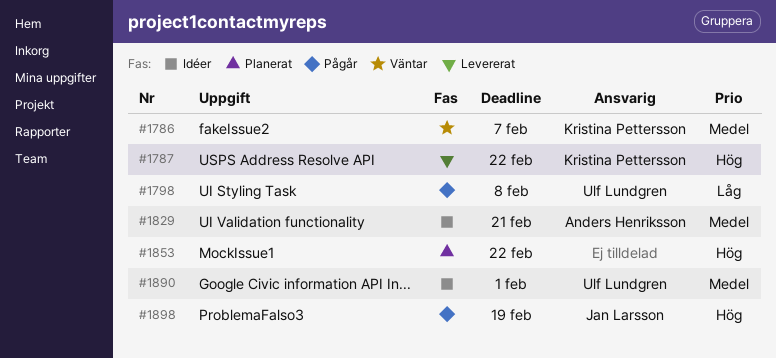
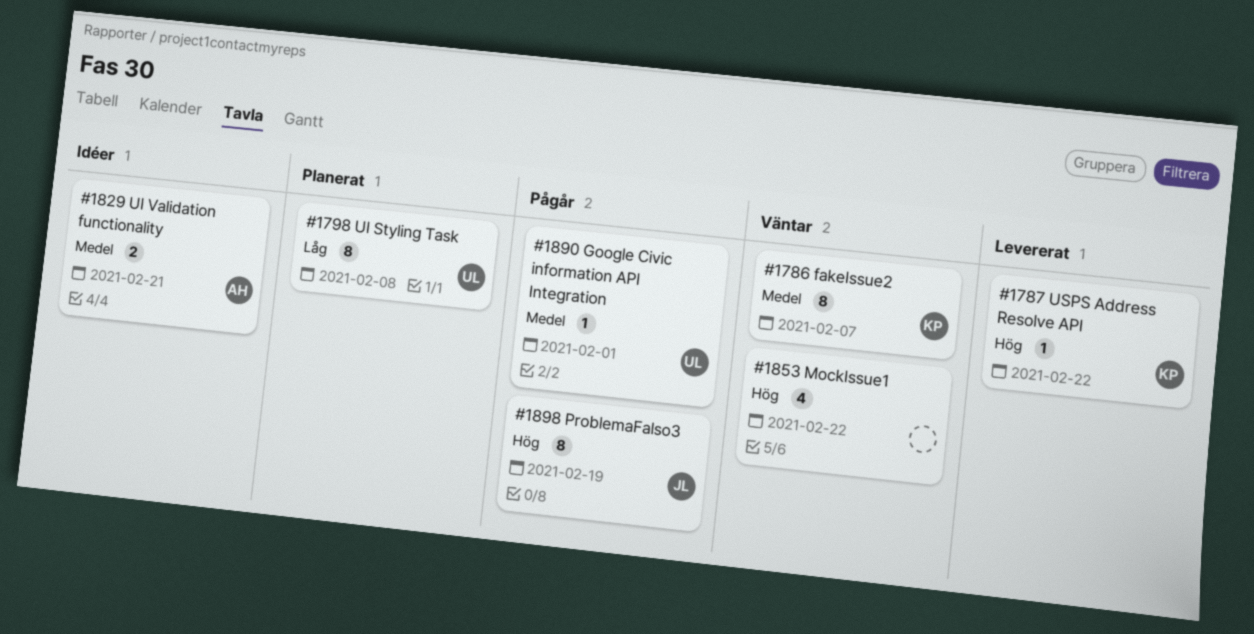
#1798, status: Pågår -> Planerat
#1853, status: Planerat -> Väntar
#1890, status: Idéer -> Pågår

